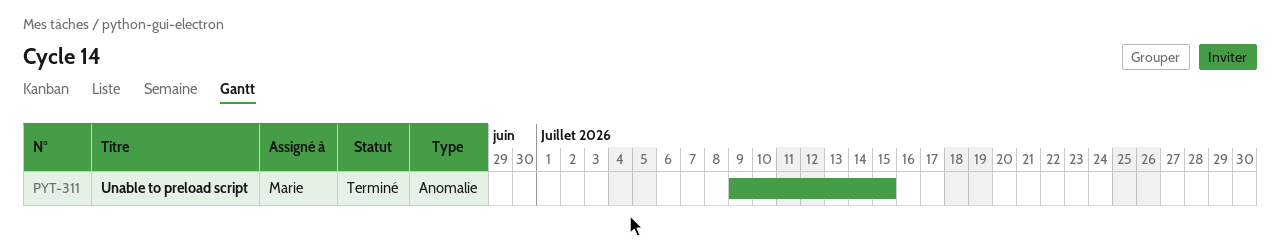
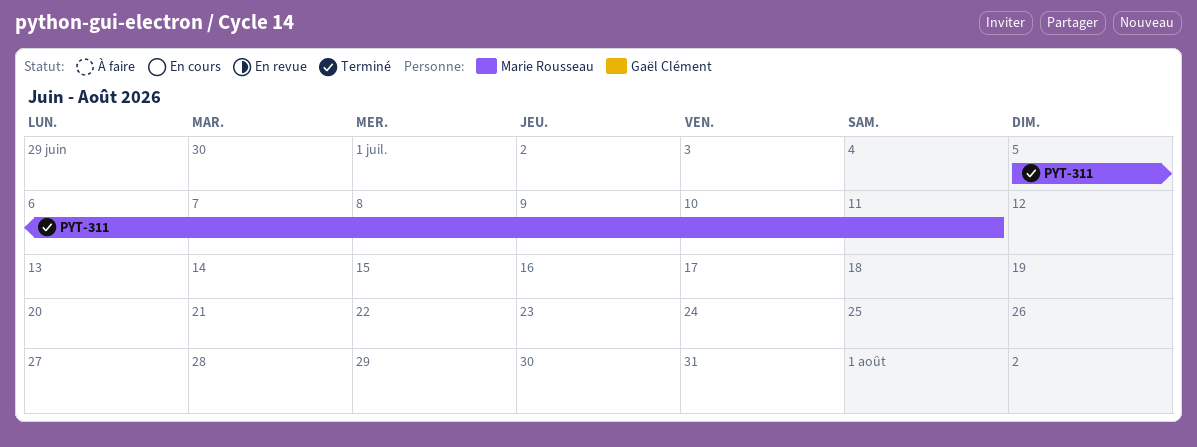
PYT-311, start: Jul 9 -> Jul 5
PYT-311, due: Jul 15 -> Jul 11

